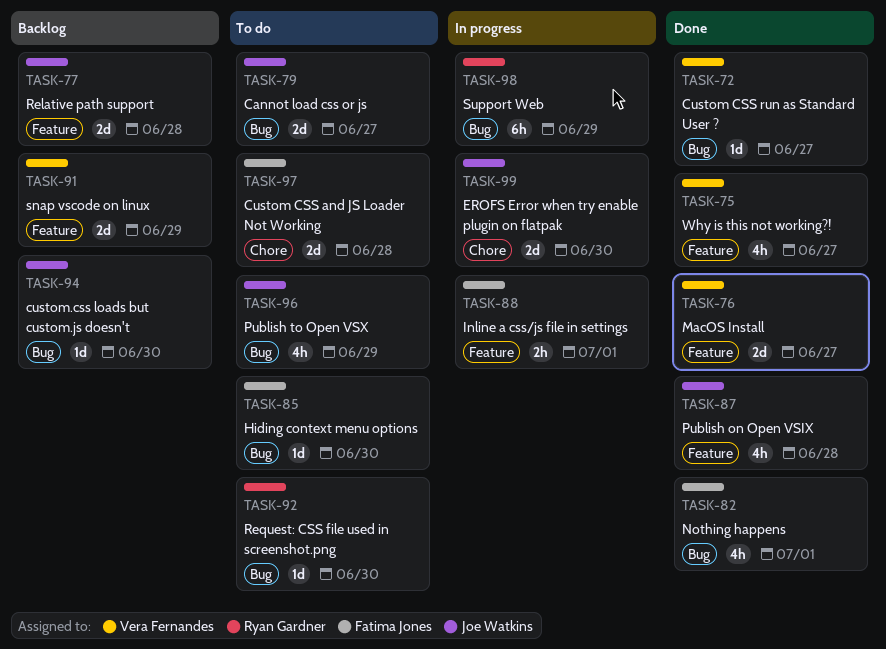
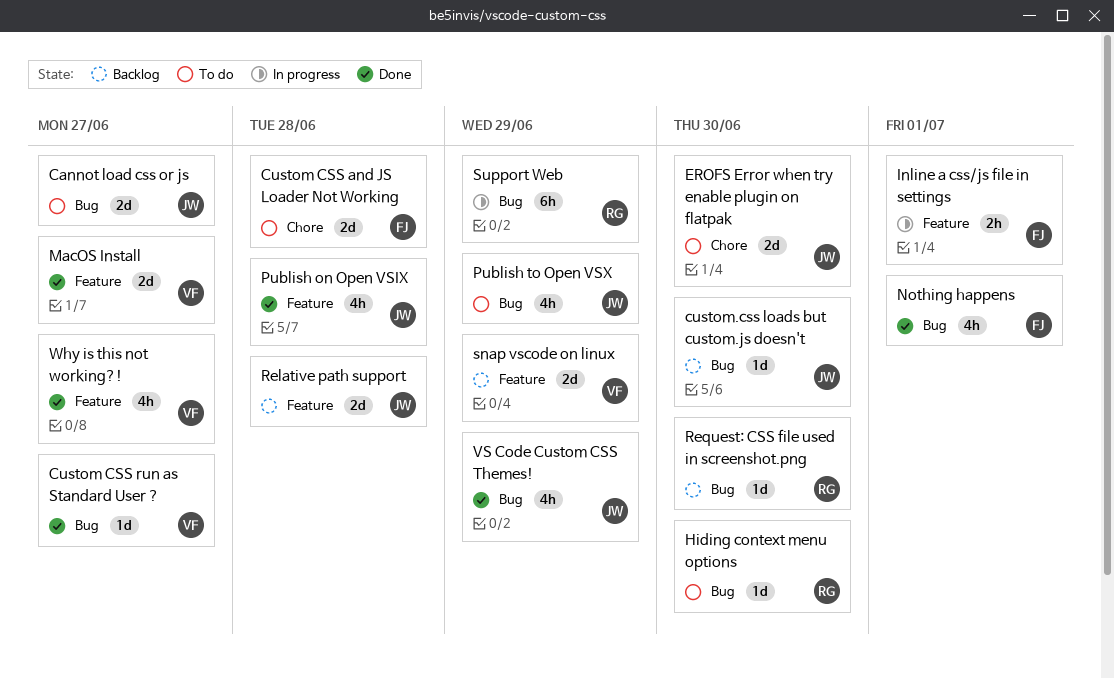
EROFS Error when try enable plugin on flatpak, status: In progress -> To do
Hiding context menu options, owner: Fatima Jones -> Ryan Gardner
Request: CSS file used in screenshot.png, status: To do -> Backlog
VS Code Custom CSS Themes!: none -> present

